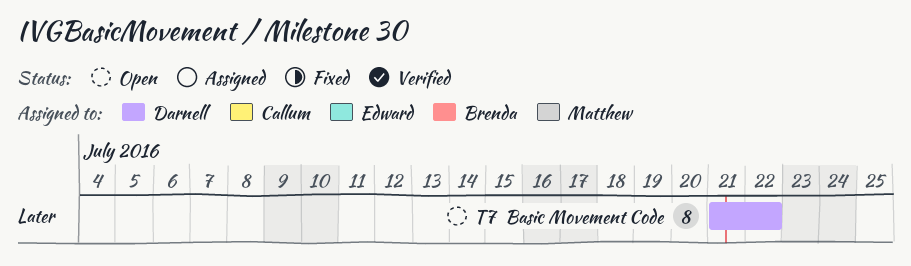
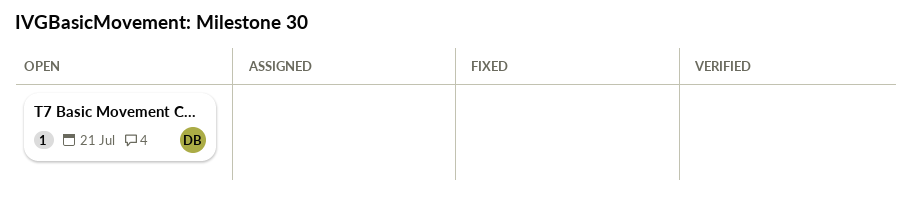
T7, estimate: 8 -> 1
T7, due: Jul 22 -> Jul 21

